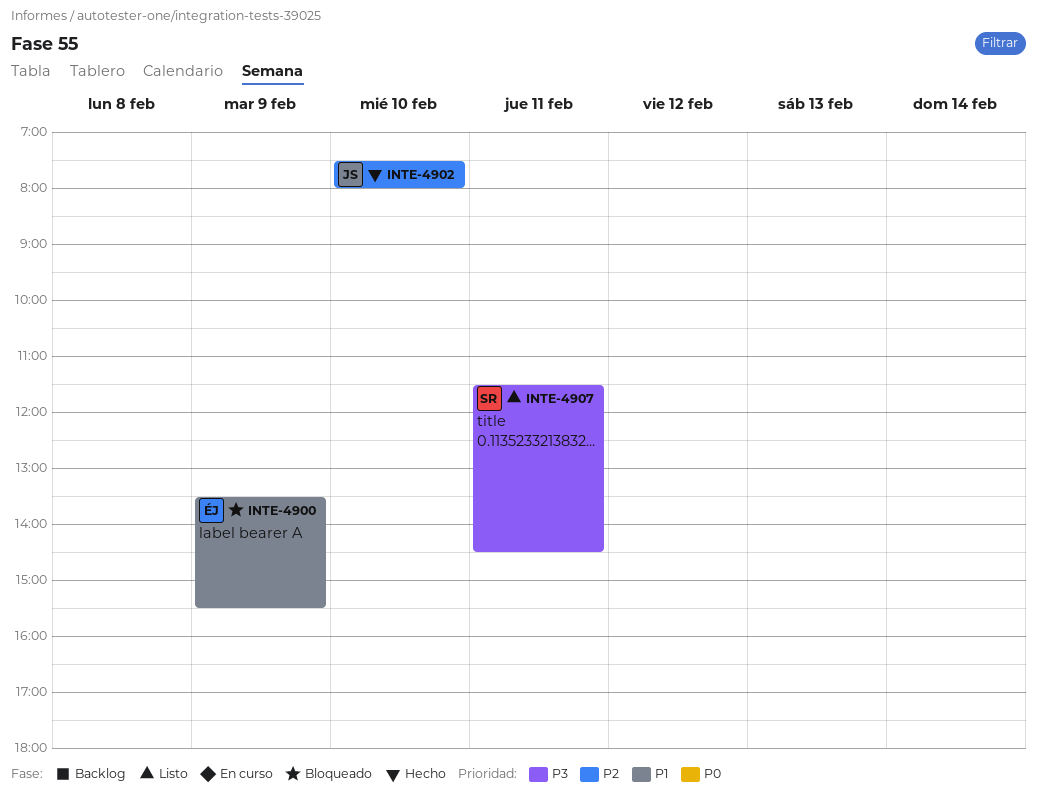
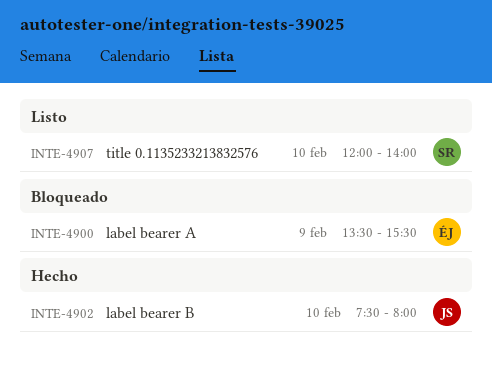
INTE-4907, day: Feb 11 -> Feb 10
INTE-4907, begins: 11:30 -> 12:00
INTE-4907, ends: 14:30 -> 14:00

